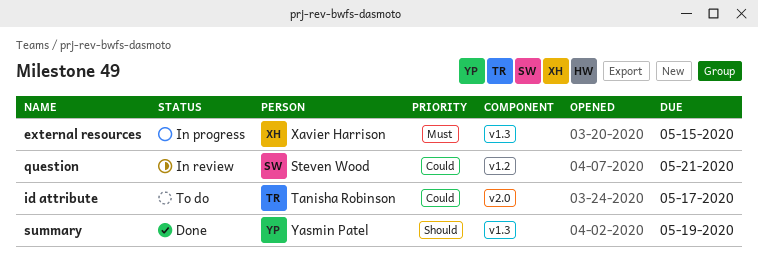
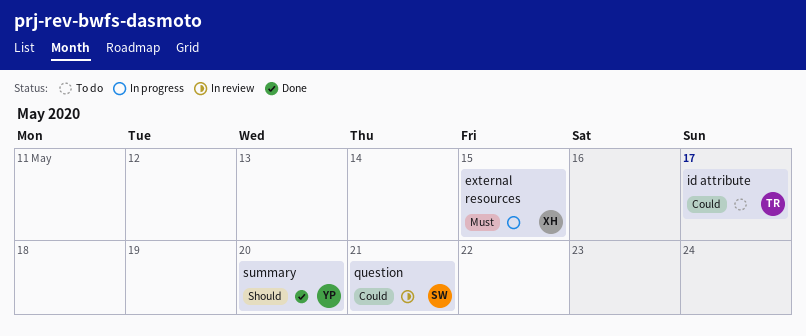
summary, due: May 19 -> May 20

